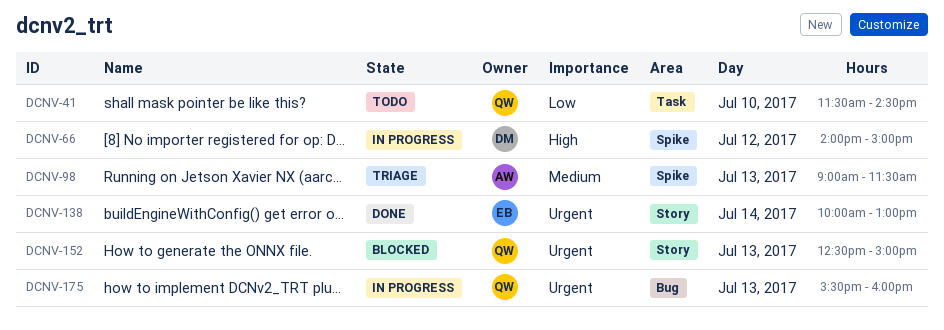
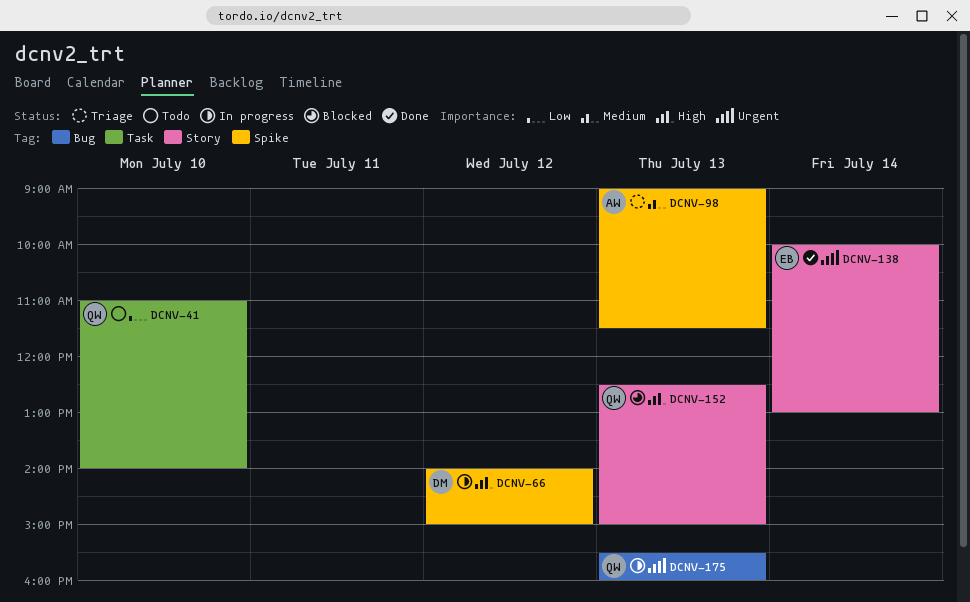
DCNV-41, begins: 11:30 -> 11:00
DCNV-41, ends: 14:30 -> 14:00
DCNV-152, priority: Urgent -> High

